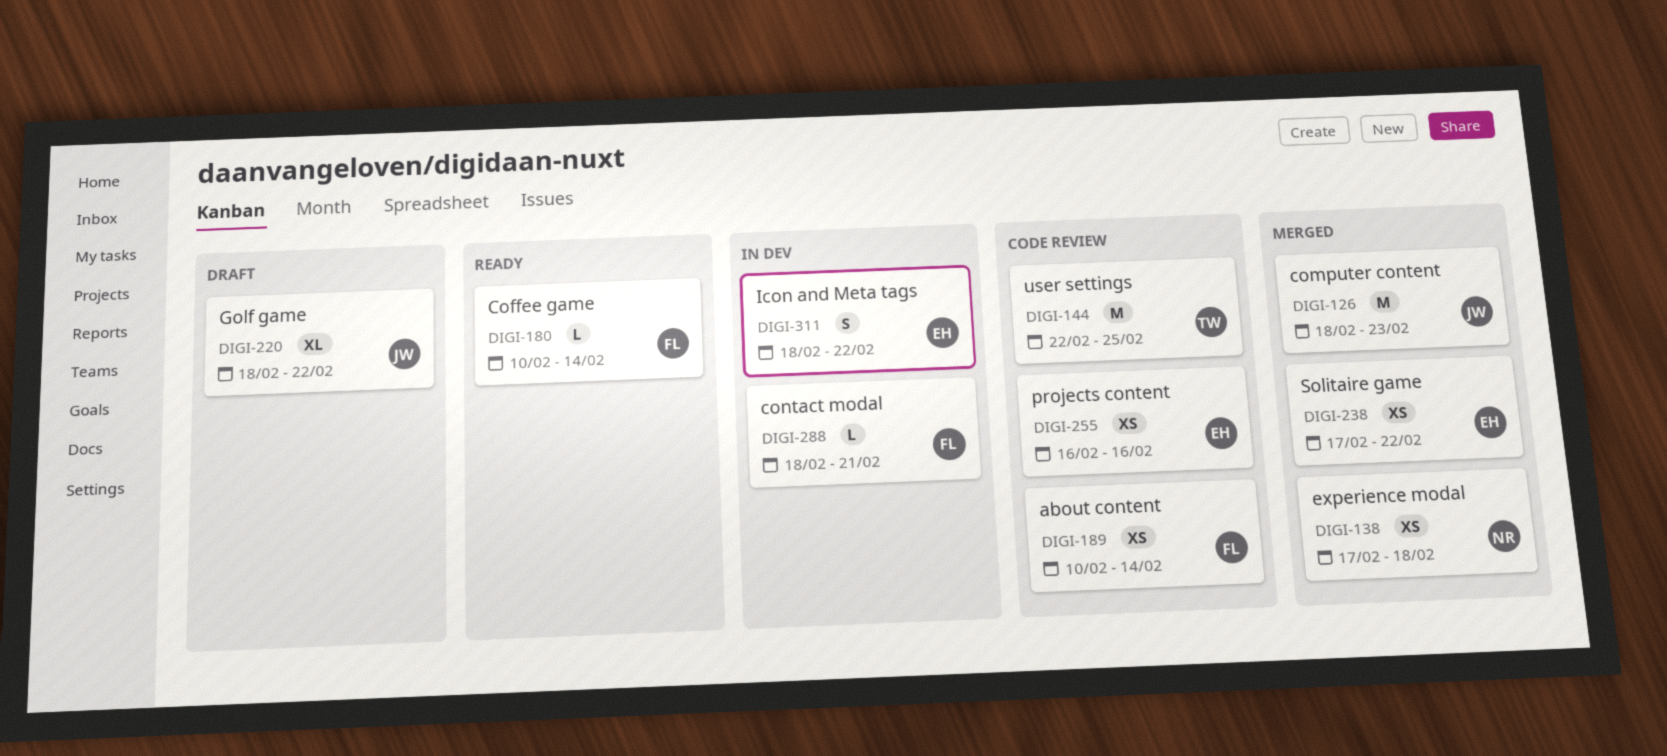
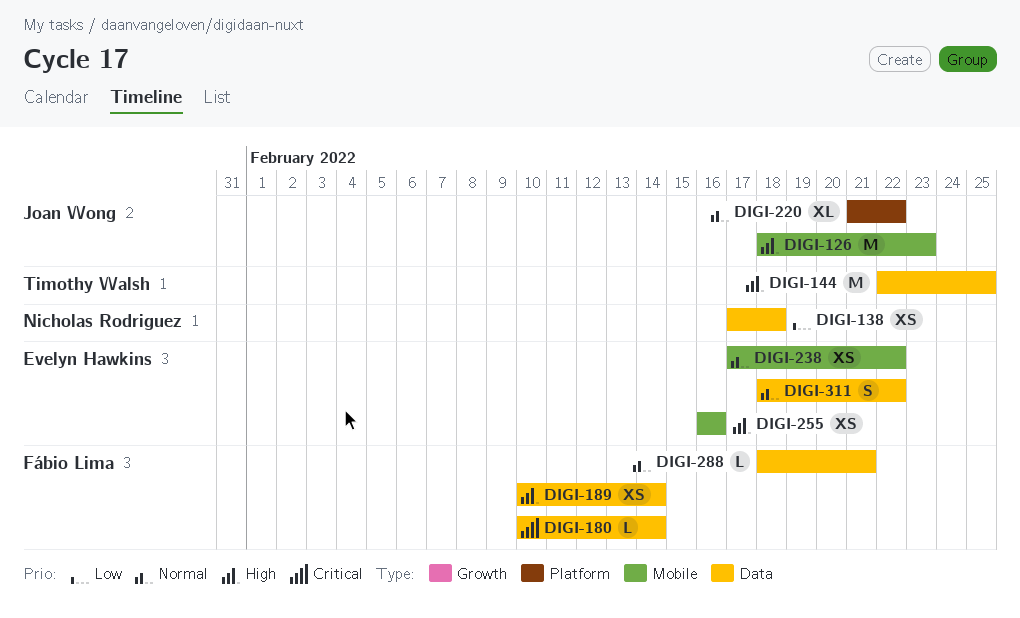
DIGI-220, start: Feb 18 -> Feb 21

